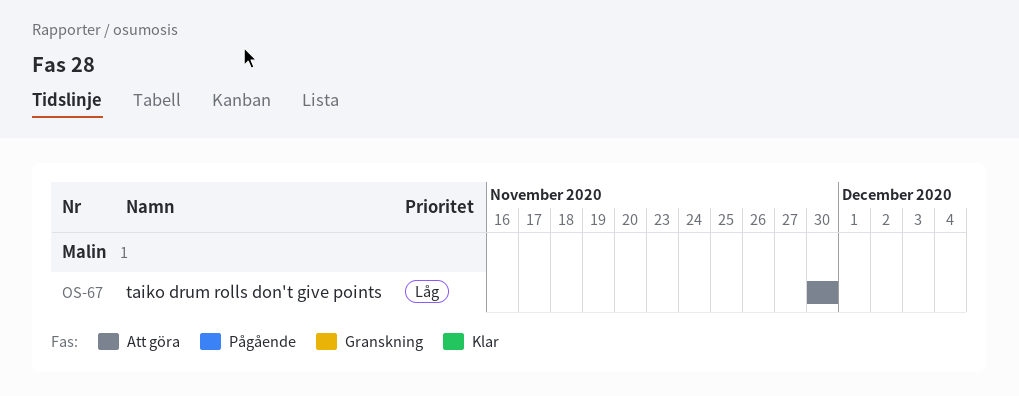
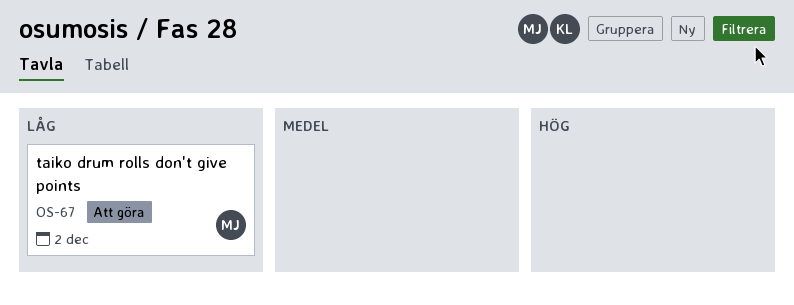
OS-67, due: Nov 30 -> Dec 2

